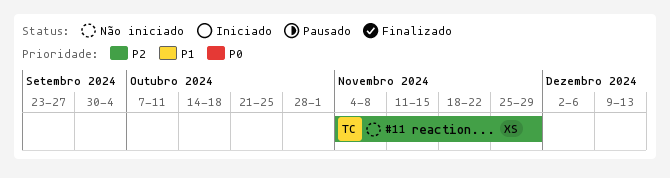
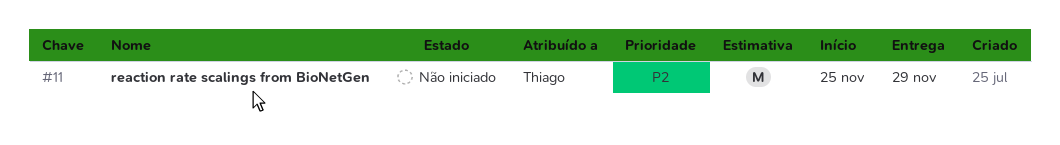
#11, estimate: XS -> M
#11, start: Nov 4 -> Nov 25

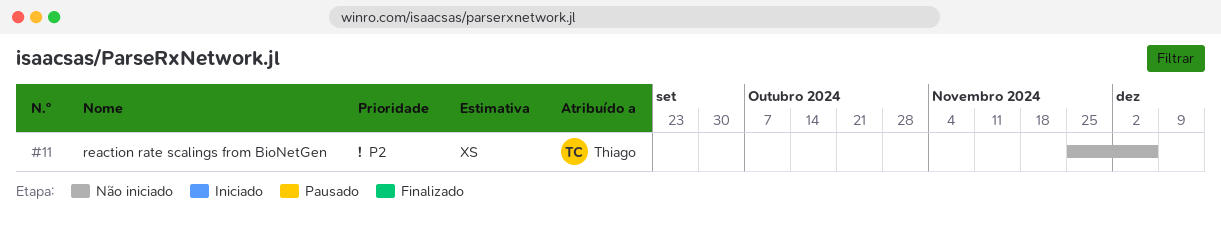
#11, estimate: M -> XS
#11, due: Nov 29 -> Dec 6

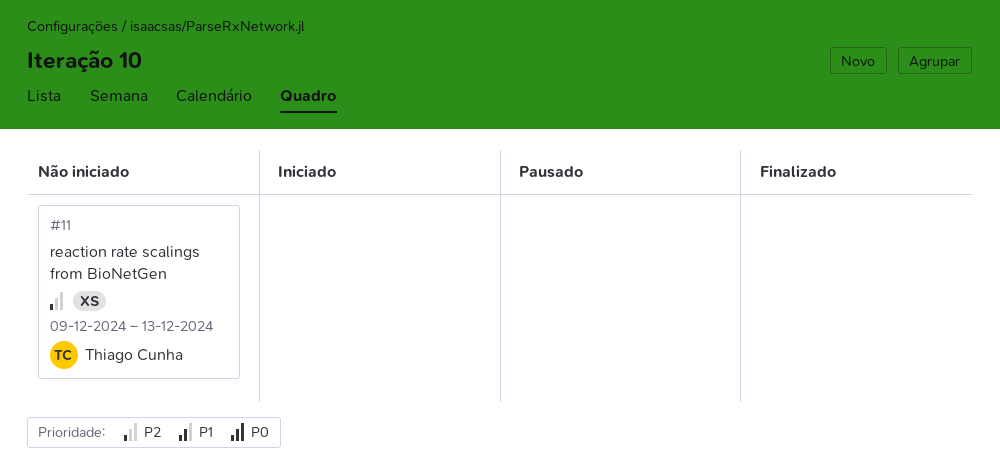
#11, start: Nov 25 -> Dec 9
#11, due: Dec 6 -> Dec 13

